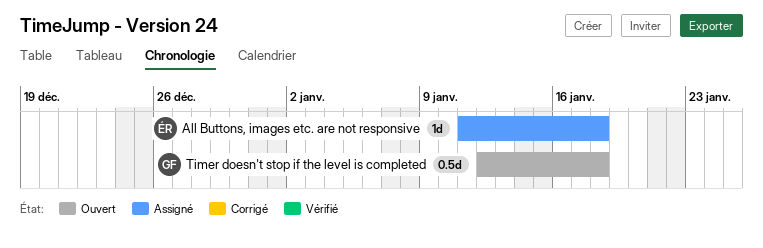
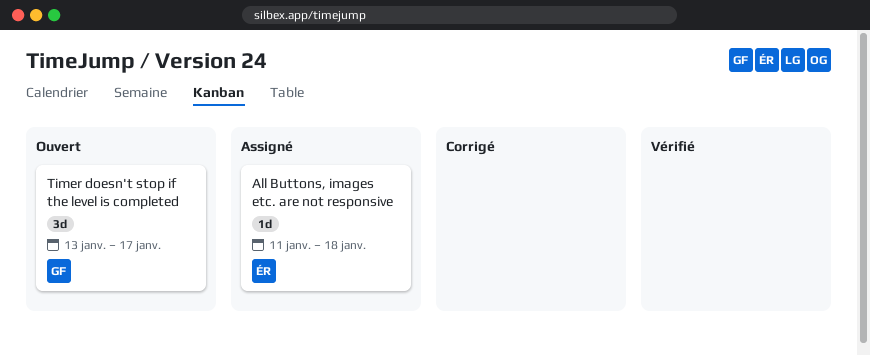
Timer doesn't stop if the level is completed, estimate: 0.5d -> 3d
Timer doesn't stop if the level is completed, start: Jan 12 -> Jan 13
Timer doesn't stop if the level is completed, due: Jan 18 -> Jan 17

